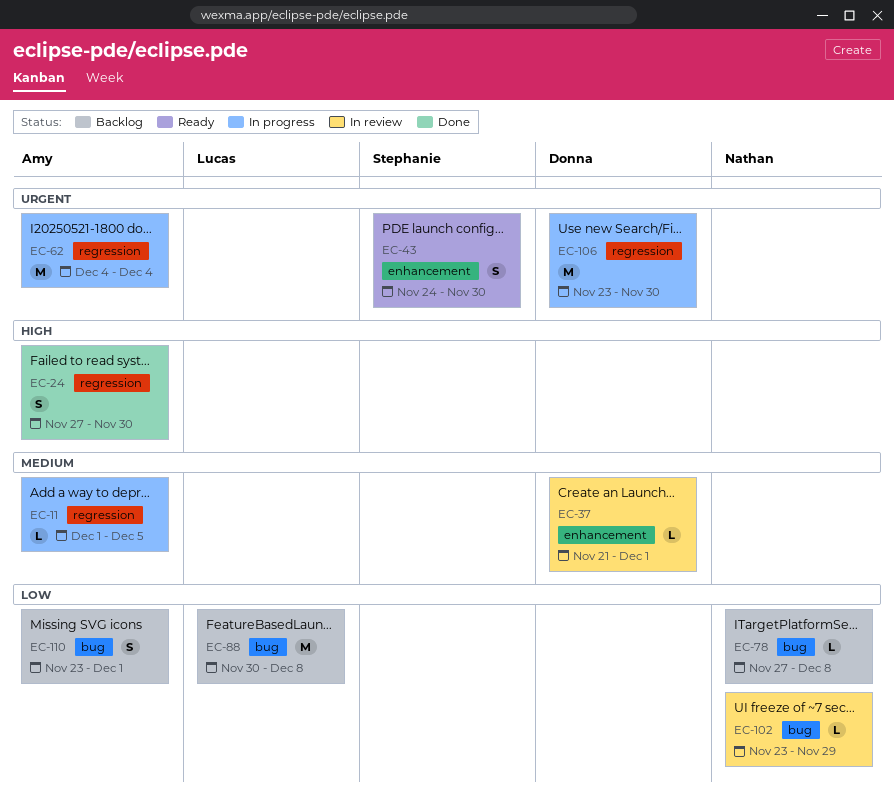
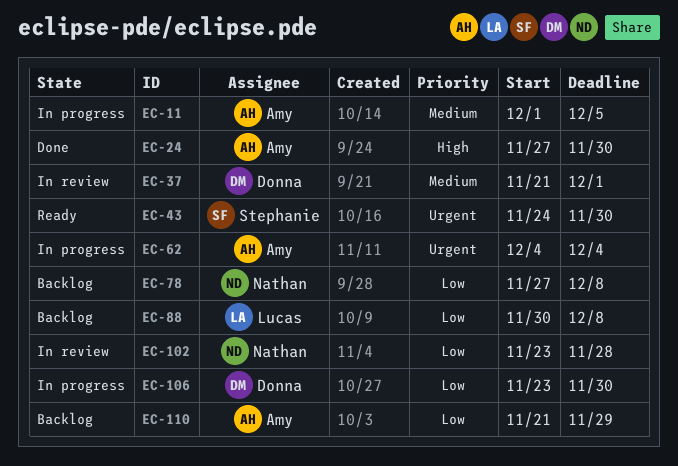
EC-102, due: Nov 29 -> Nov 28
EC-106, priority: Urgent -> Low
EC-110, start: Nov 23 -> Nov 21
EC-110, due: Dec 1 -> Nov 29

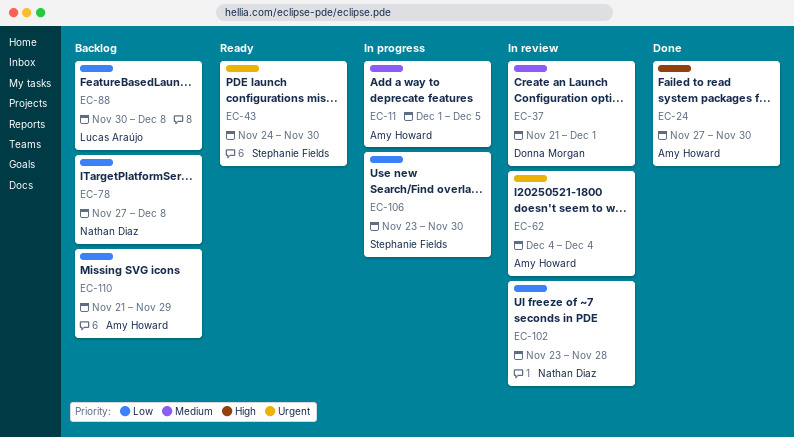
EC-62, status: In progress -> In review
EC-106, owner: Donna Morgan -> Stephanie Fields

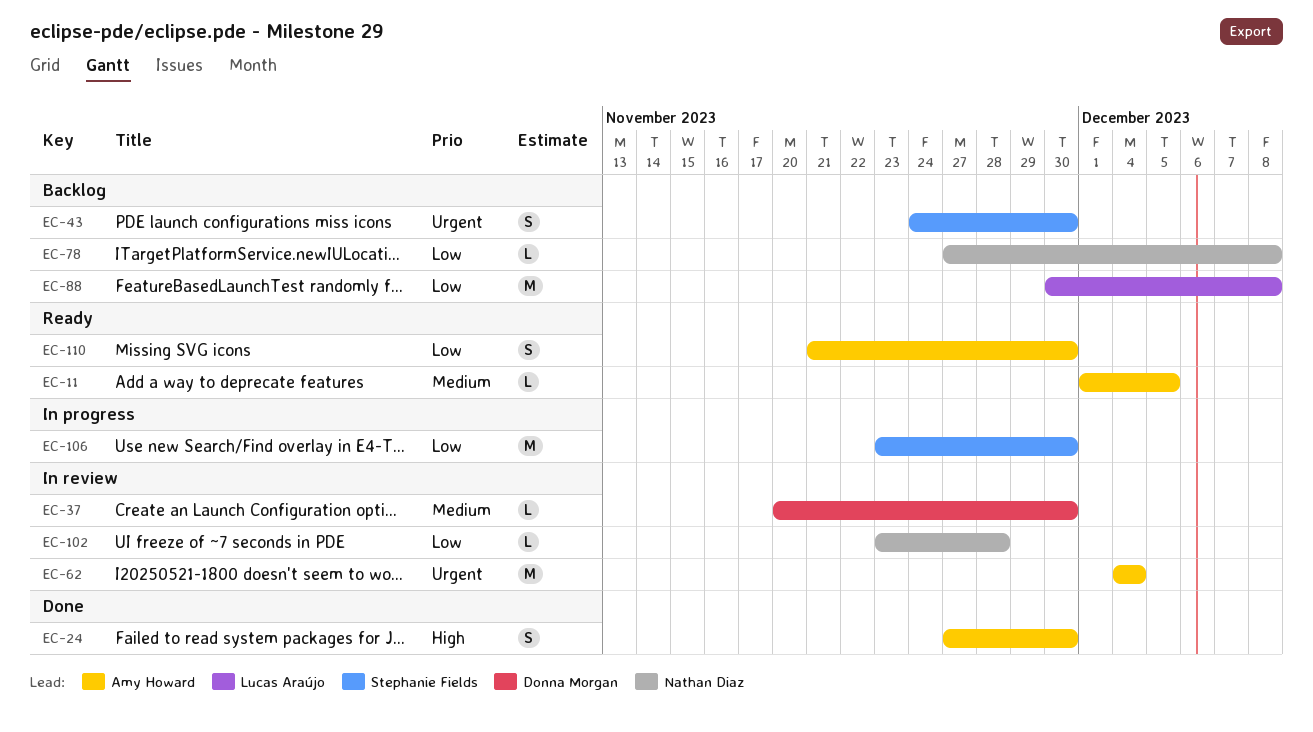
EC-11, status: In progress -> Ready
EC-37, start: Nov 21 -> Nov 20
EC-37, due: Dec 1 -> Nov 30
EC-43, status: Ready -> Backlog
EC-110, status: Backlog -> Ready
EC-110, due: Nov 29 -> Nov 30

